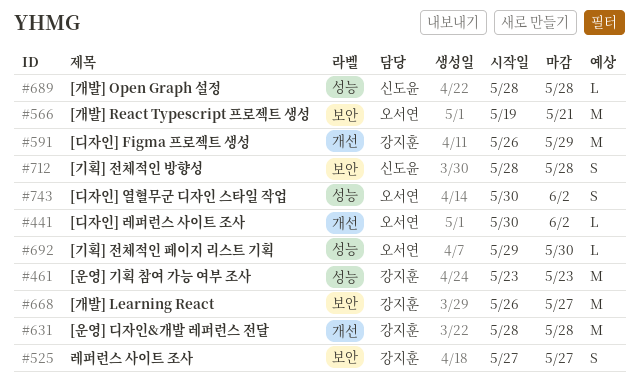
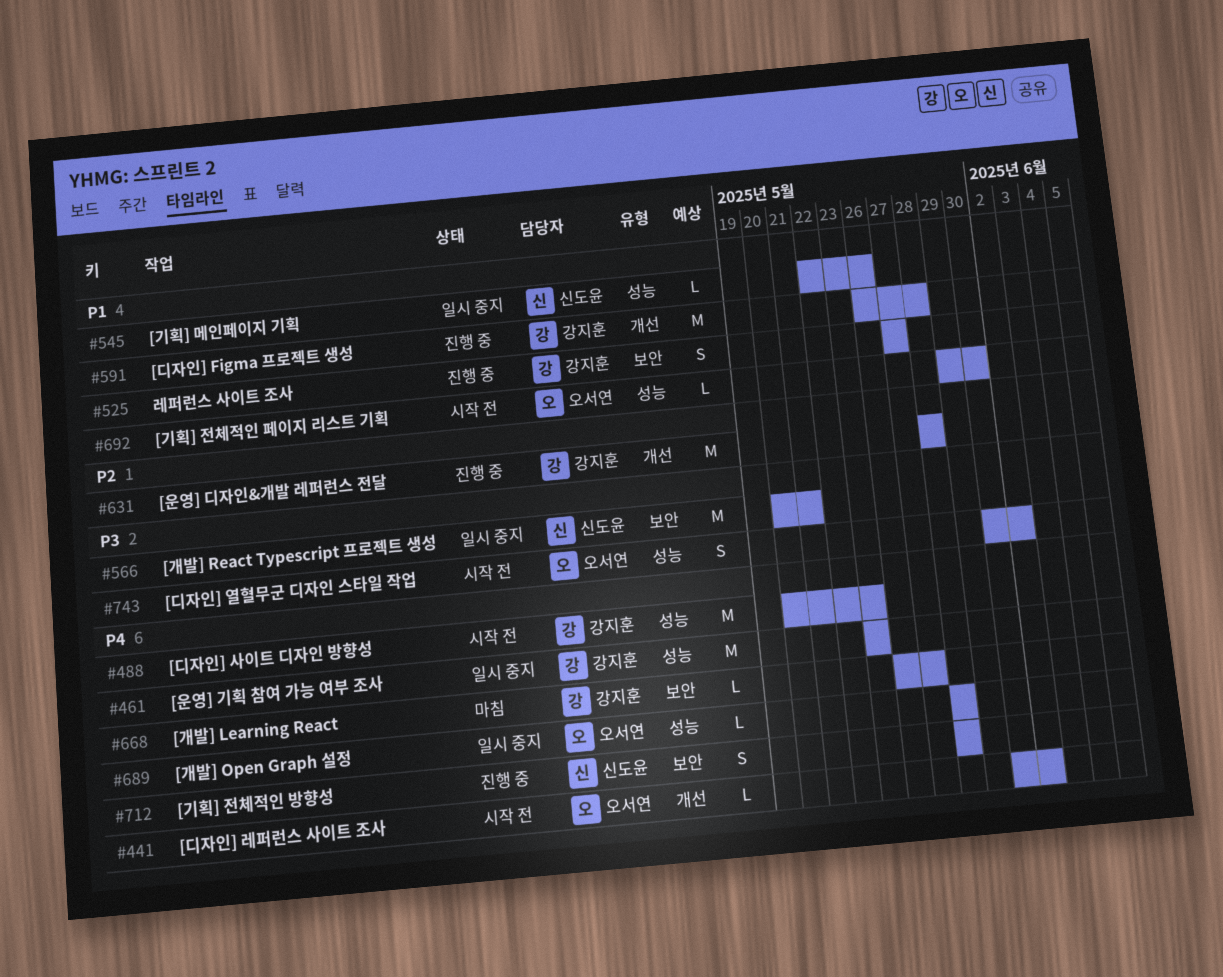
#488: none -> present
#545: none -> present
#566, owner: 오서연 -> 신도윤
#566, start: May 19 -> May 20
#591, due: May 29 -> May 28
#668, estimate: M -> L
#689, owner: 신도윤 -> 오서연

